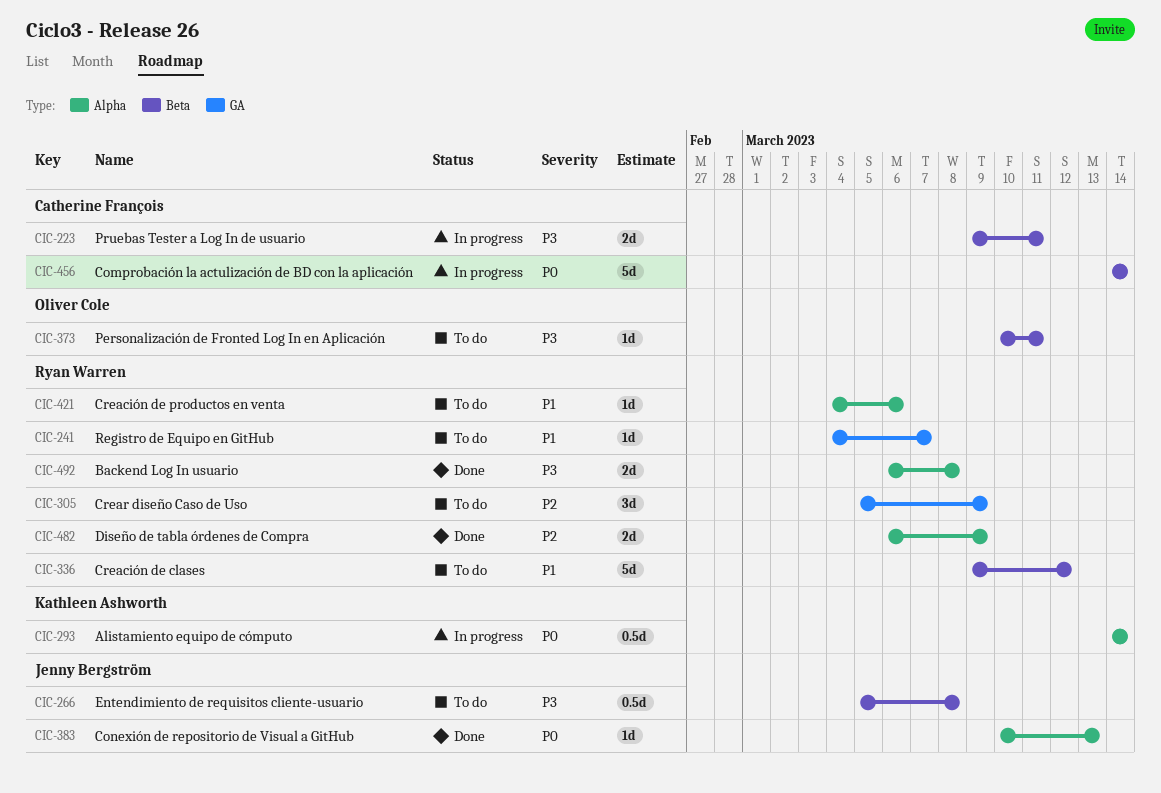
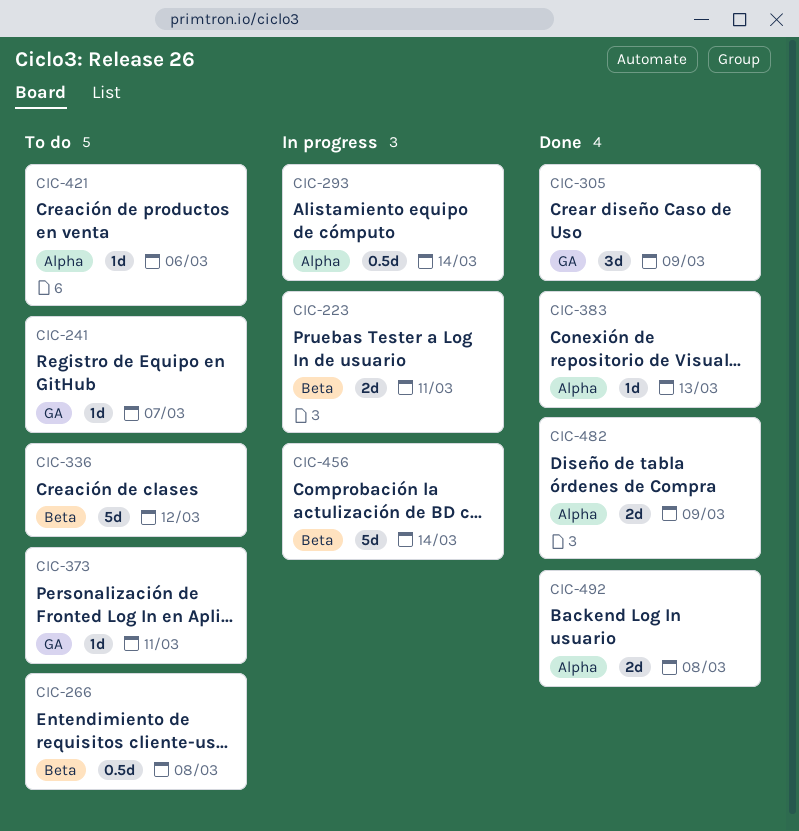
CIC-305, status: To do -> Done
CIC-373, label: Beta -> GA

